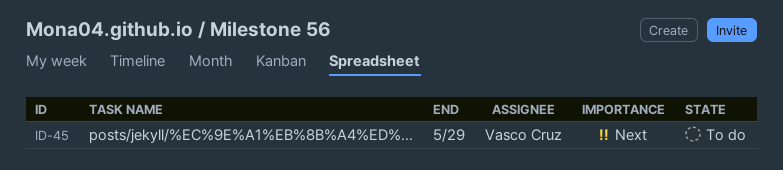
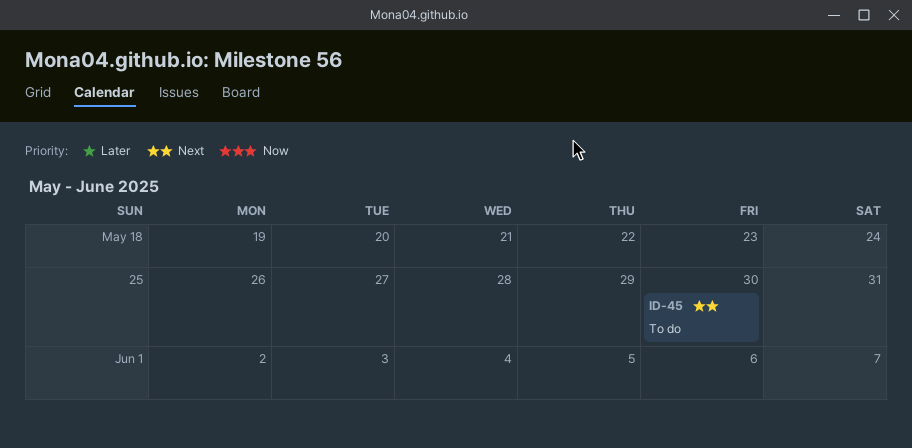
ID-45, due: May 29 -> May 30

